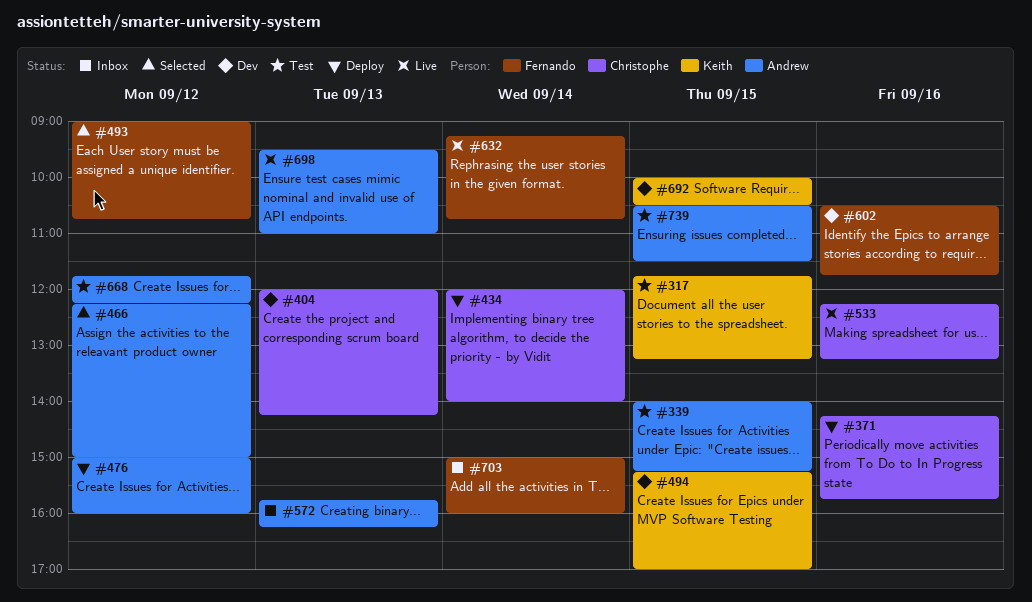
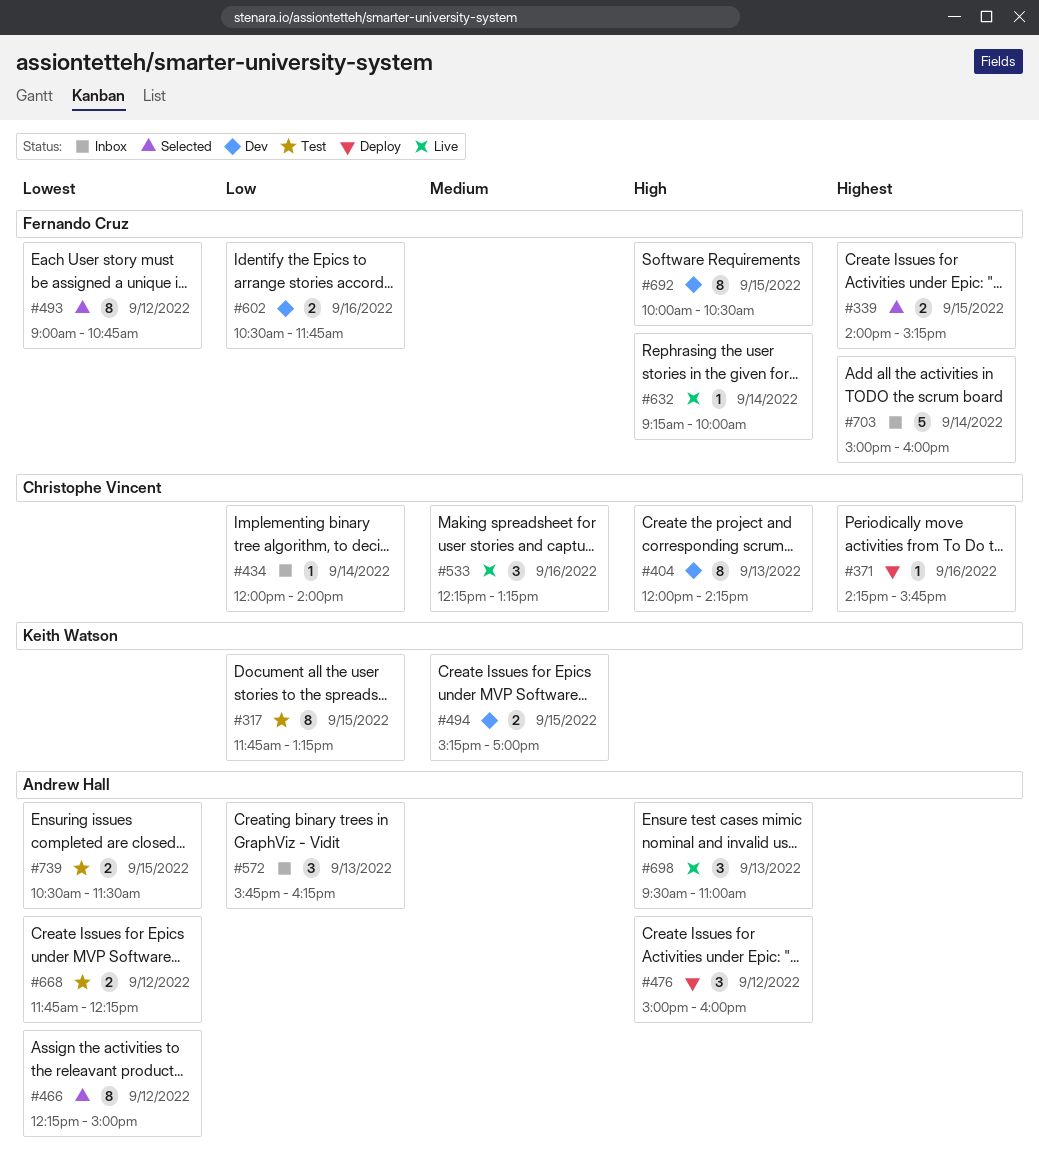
#339, status: Test -> Selected
#339, owner: Andrew Hall -> Fernando Cruz
#434, status: Deploy -> Inbox
#632, ends: 10:45 -> 10:00
#692, owner: Keith Watson -> Fernando Cruz

